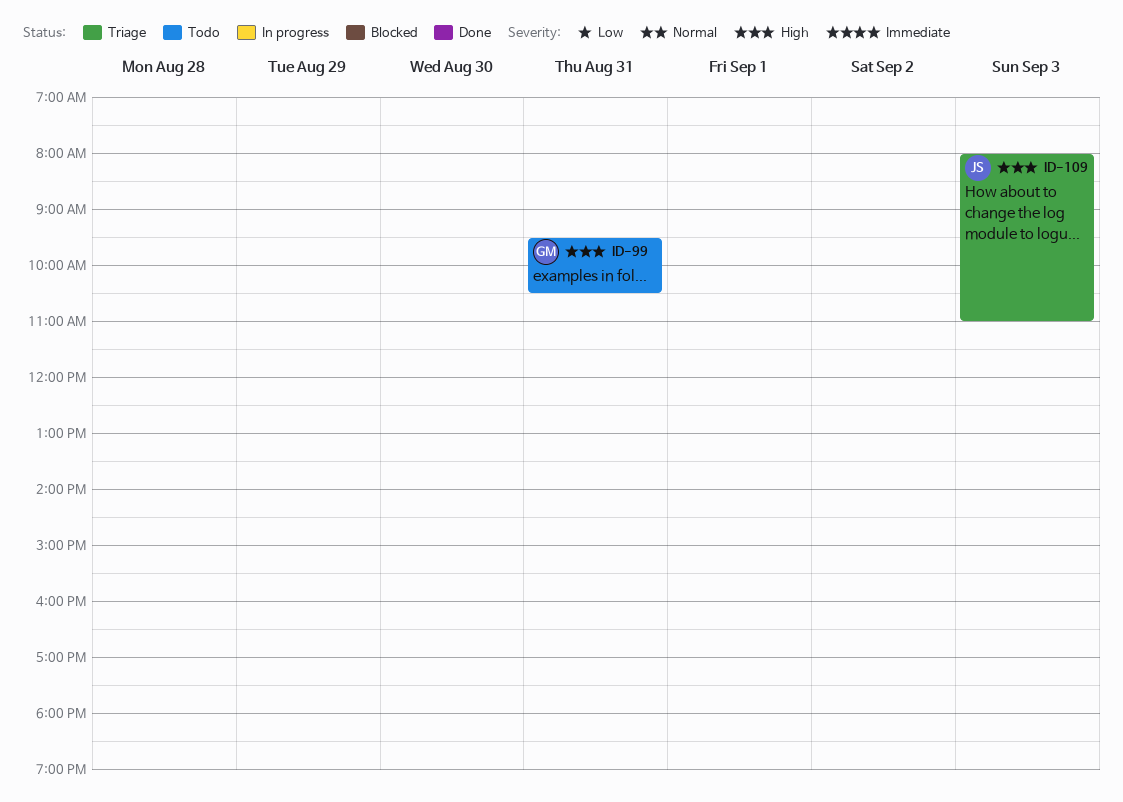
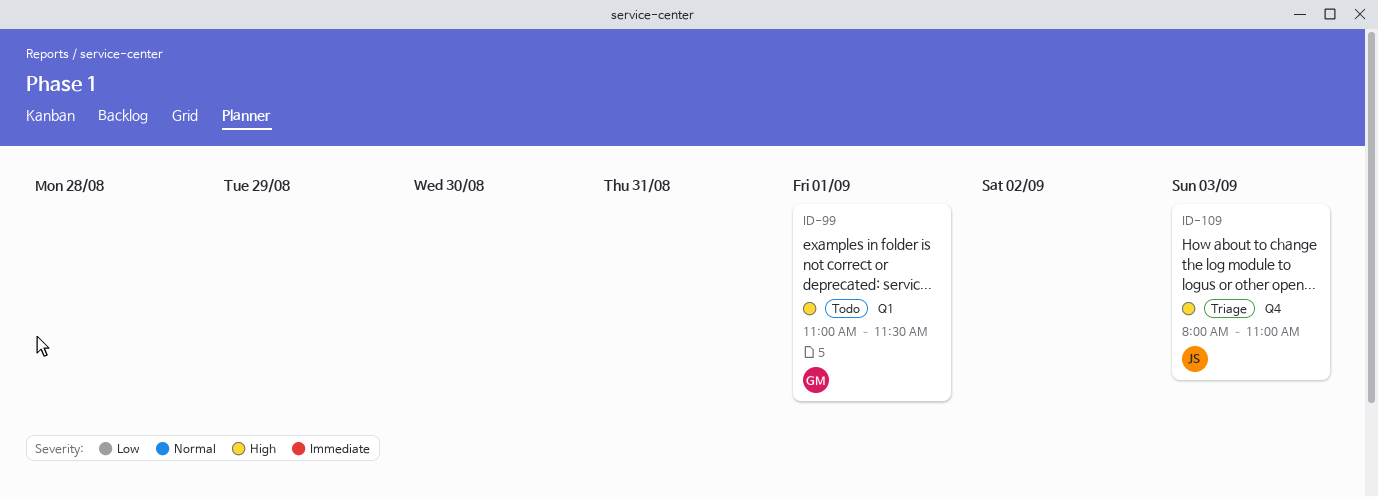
ID-99, day: Aug 31 -> Sep 1
ID-99, begins: 09:30 -> 11:00
ID-99, ends: 10:30 -> 11:30

